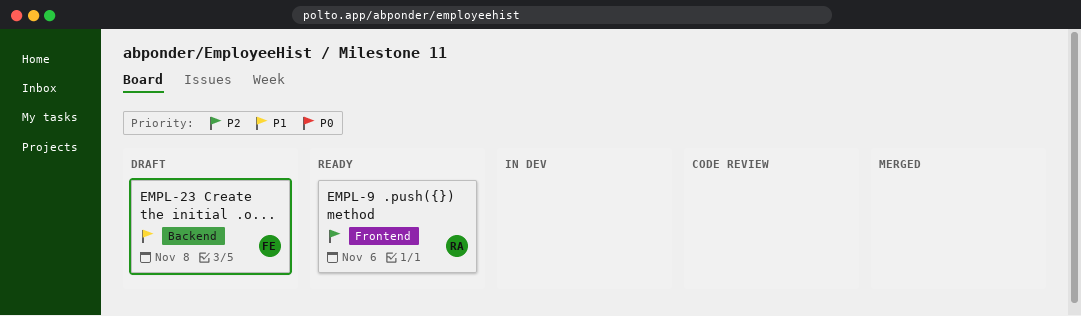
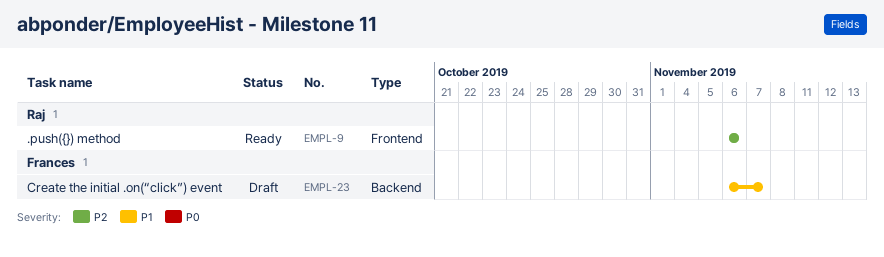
EMPL-23, due: Nov 8 -> Nov 7

